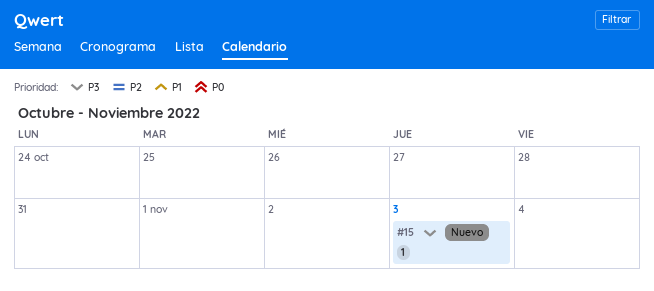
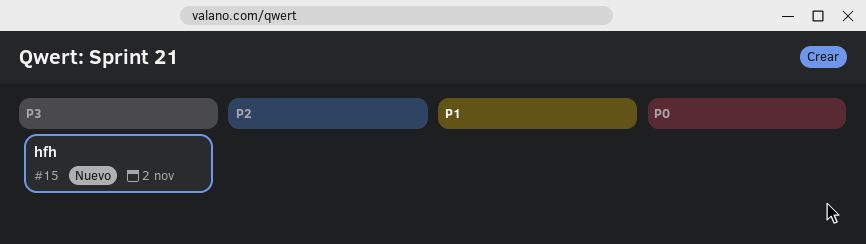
#15, due: Nov 3 -> Nov 2

